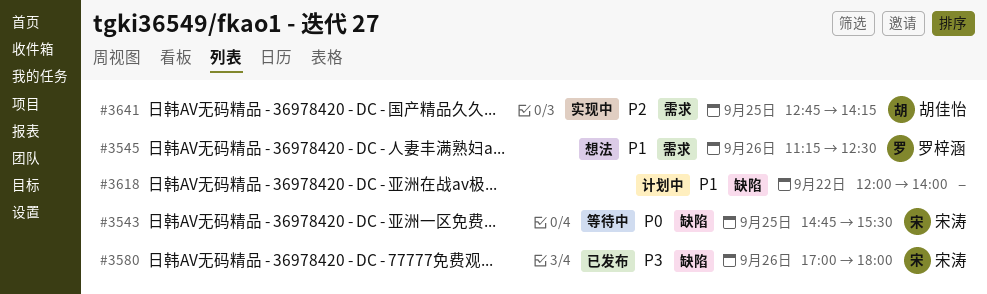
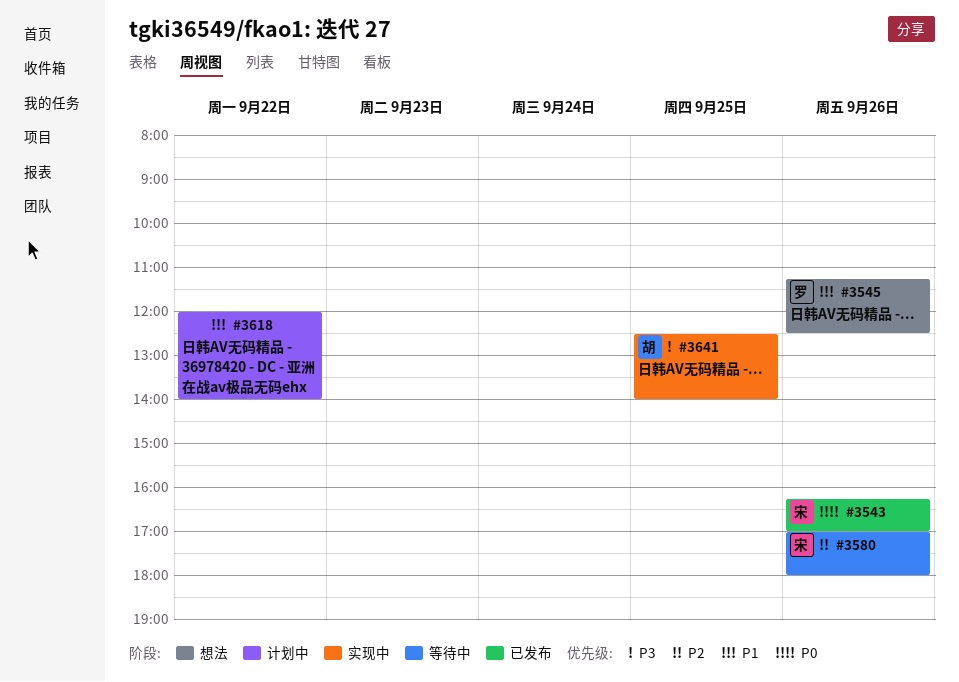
#3543, status: 等待中 -> 已发布
#3543, day: Sep 25 -> Sep 26
#3543, begins: 14:45 -> 16:15
#3543, ends: 15:30 -> 17:00
#3580, status: 已发布 -> 等待中
#3580, priority: P3 -> P2
#3641, priority: P2 -> P3
#3641, begins: 12:45 -> 12:30
#3641, ends: 14:15 -> 14:00

